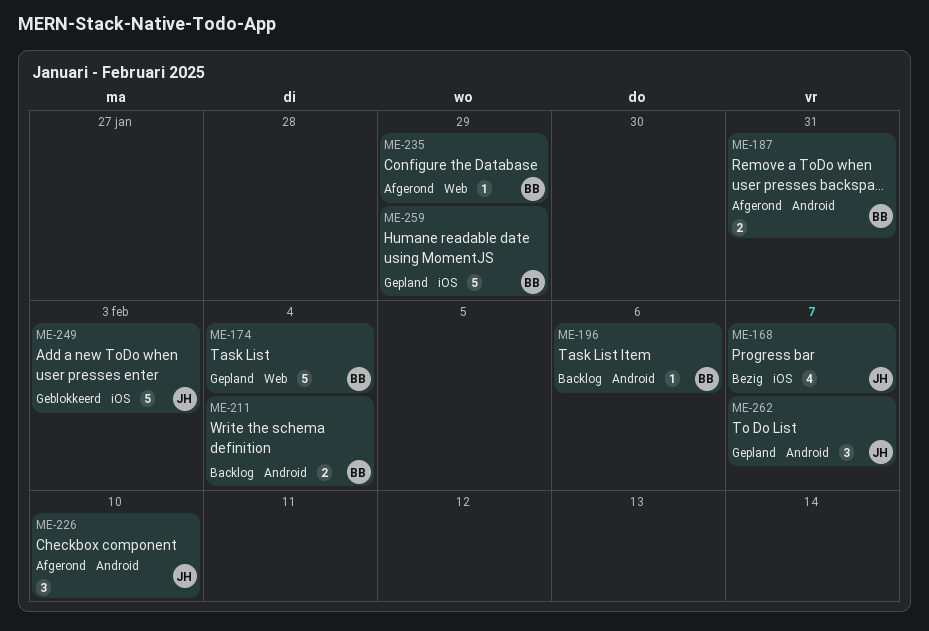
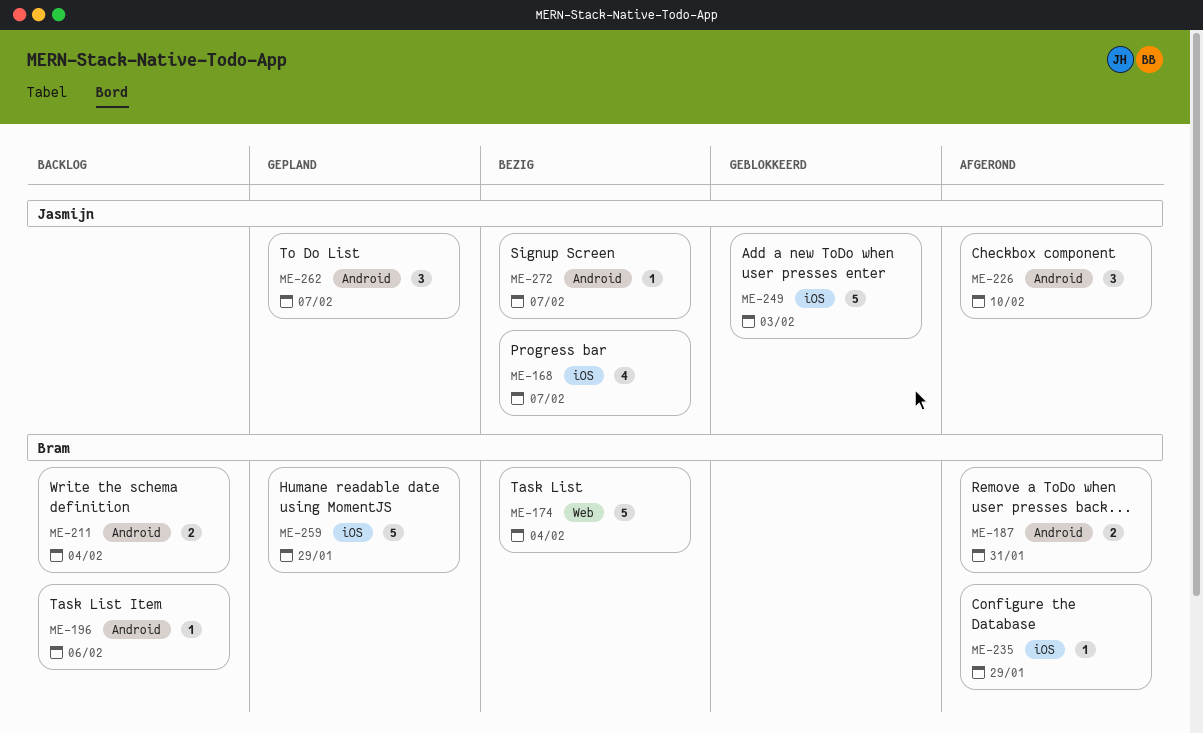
ME-174, status: Gepland -> Bezig
ME-235, label: Web -> iOS
ME-272: none -> present

